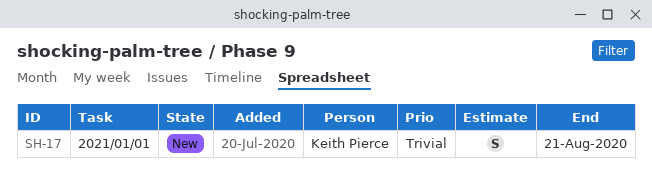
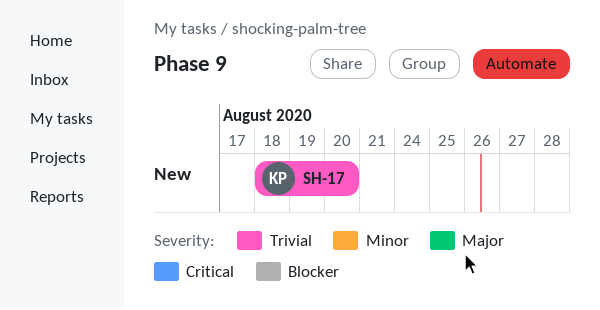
SH-17, due: Aug 21 -> Aug 20

